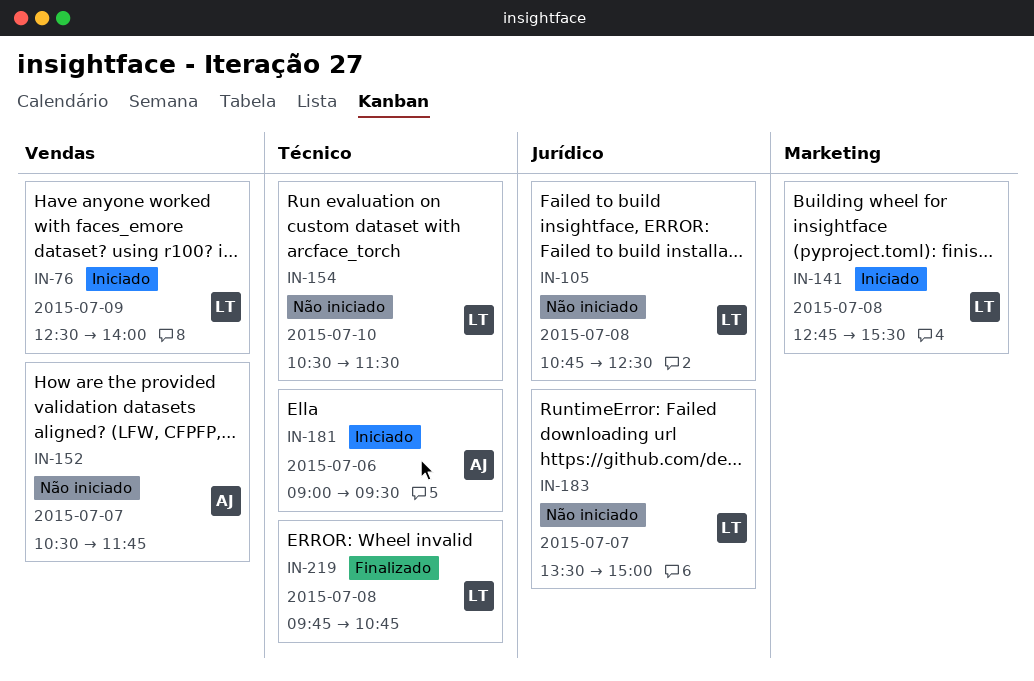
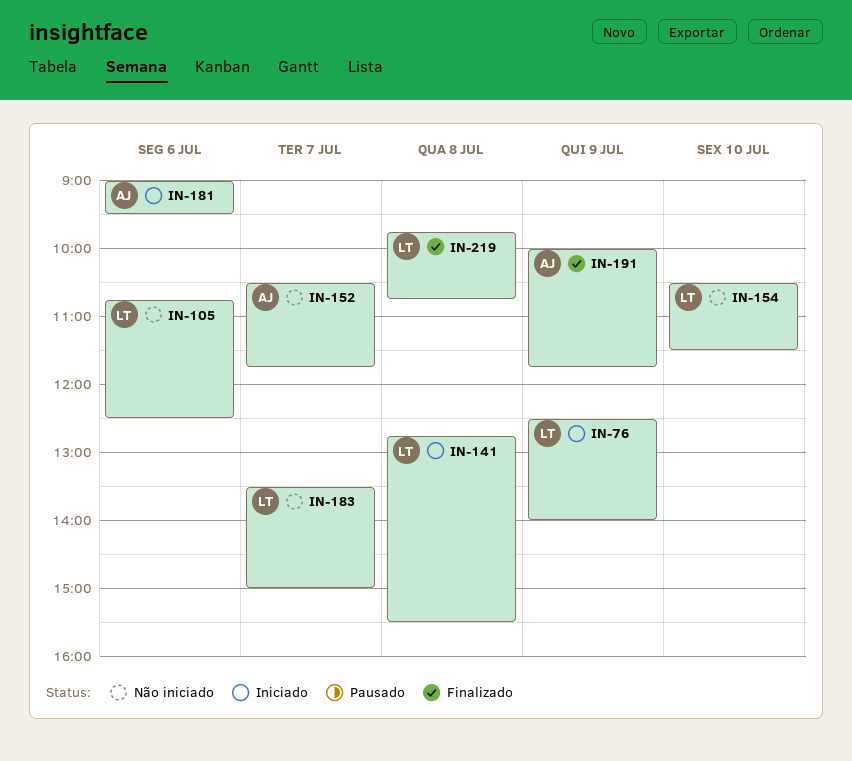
IN-105, day: Jul 8 -> Jul 6
IN-191: none -> present

